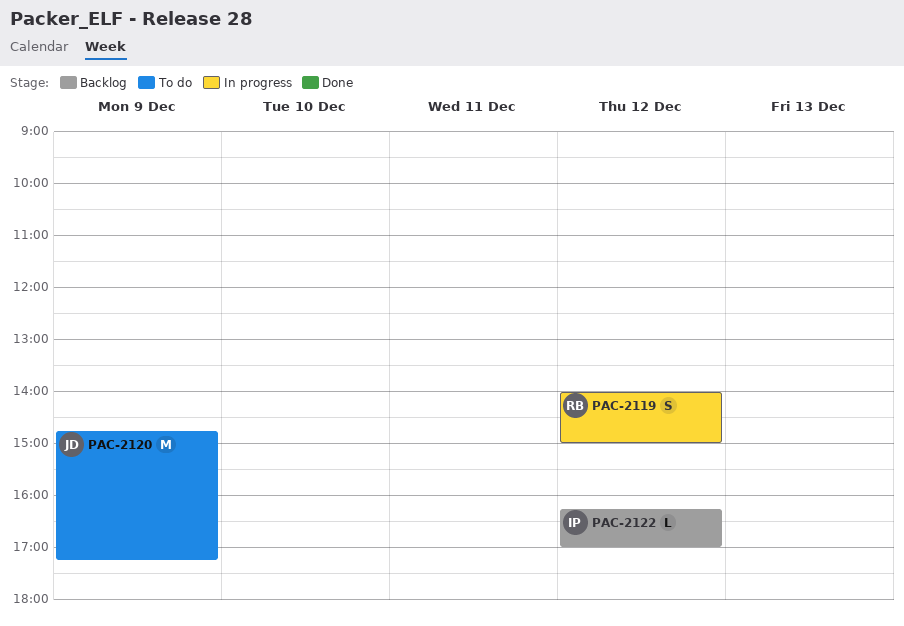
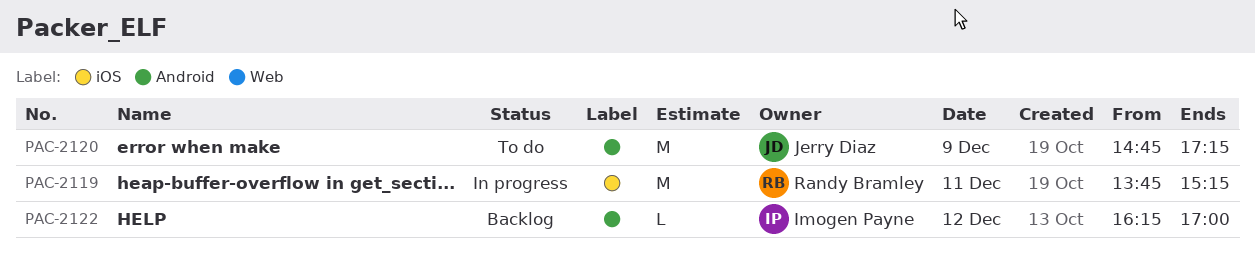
PAC-2119, estimate: S -> M
PAC-2119, day: Dec 12 -> Dec 11
PAC-2119, begins: 14:00 -> 13:45
PAC-2119, ends: 15:00 -> 15:15

